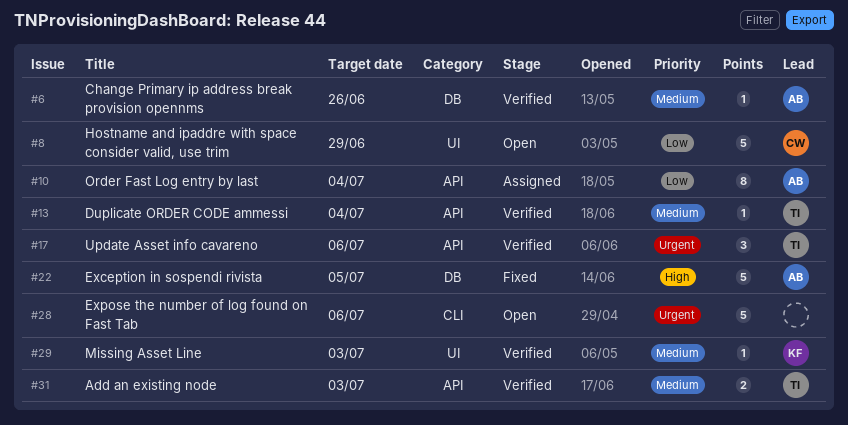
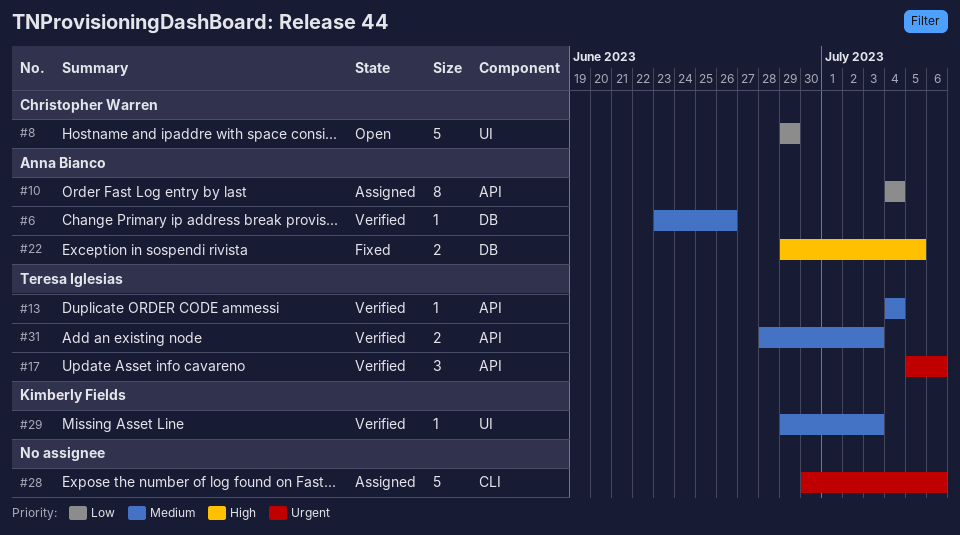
#22, estimate: 5 -> 2
#28, status: Open -> Assigned

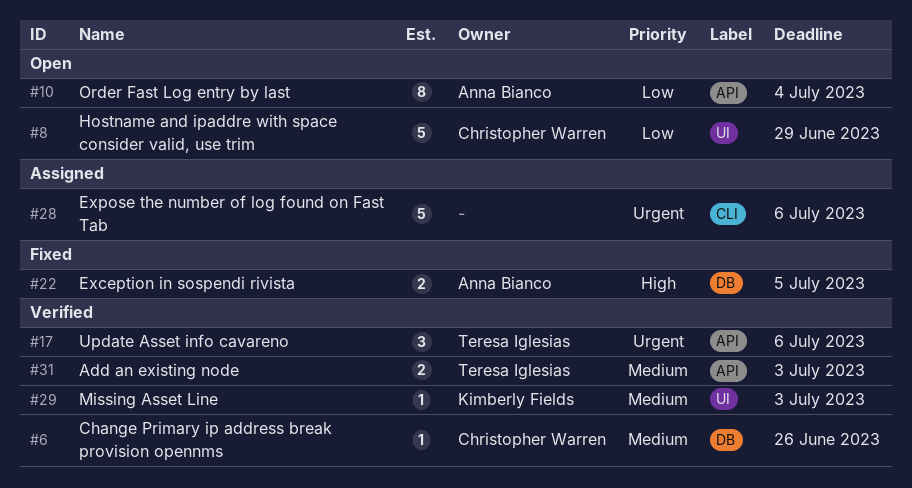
#6, owner: Anna Bianco -> Christopher Warren
#10, status: Assigned -> Open
#13: present -> none

